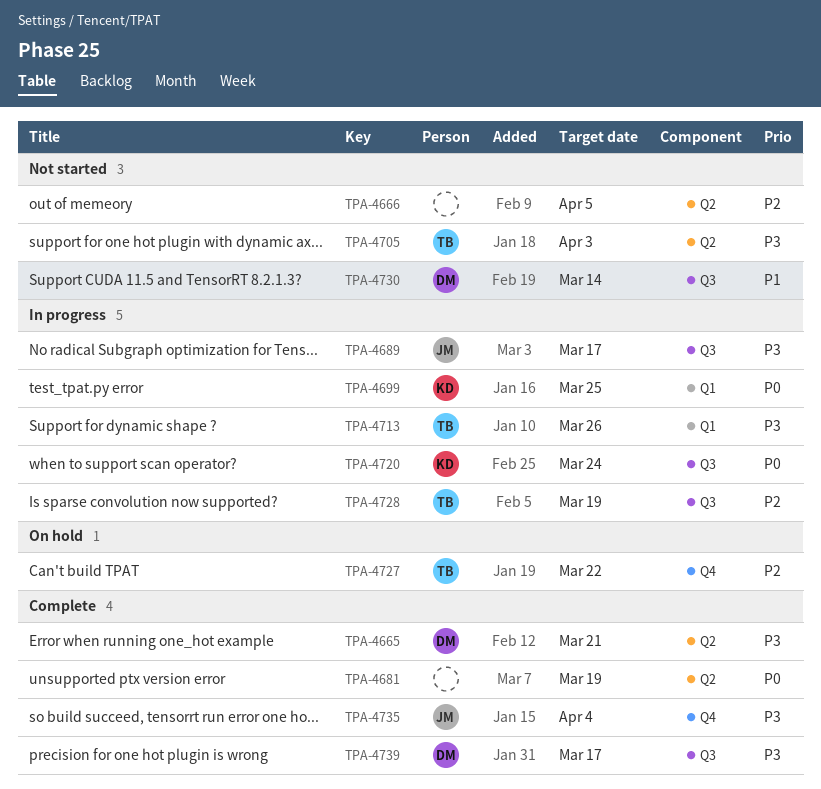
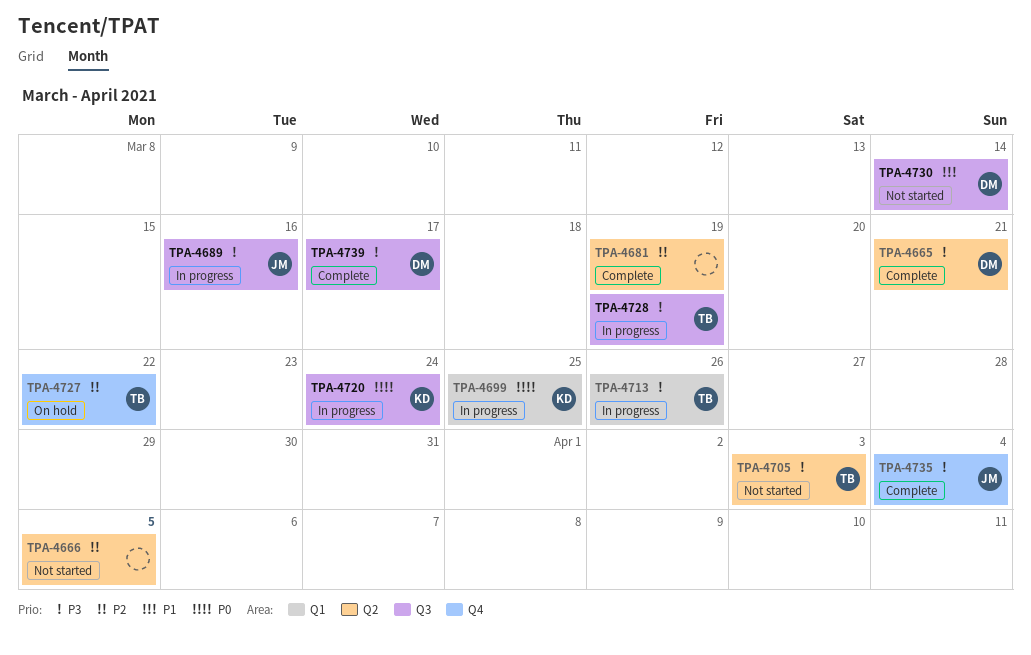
TPA-4681, priority: P0 -> P2
TPA-4689, due: Mar 17 -> Mar 16
TPA-4728, priority: P2 -> P3

